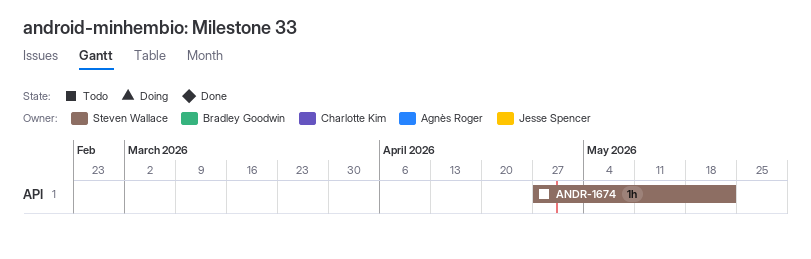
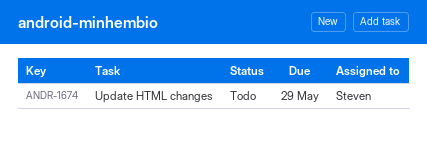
ANDR-1674, due: May 22 -> May 29

